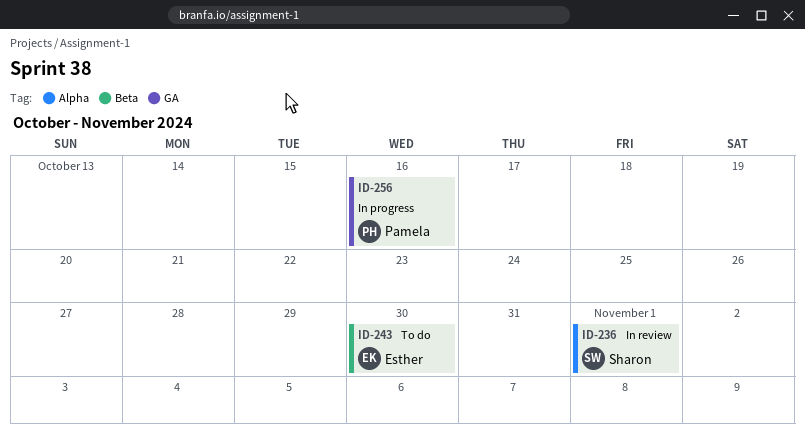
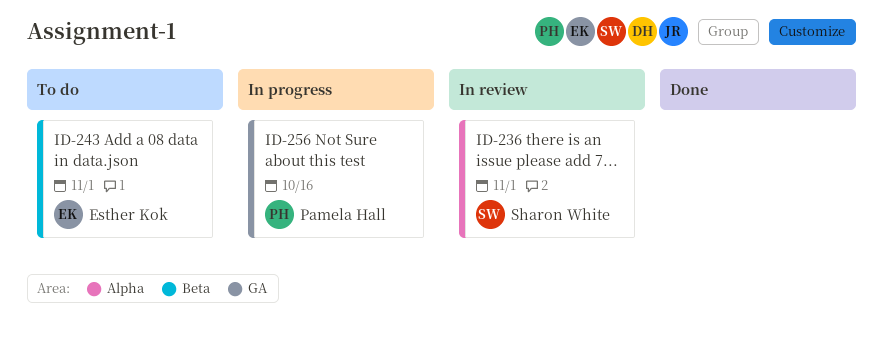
ID-243, due: Oct 30 -> Nov 1

